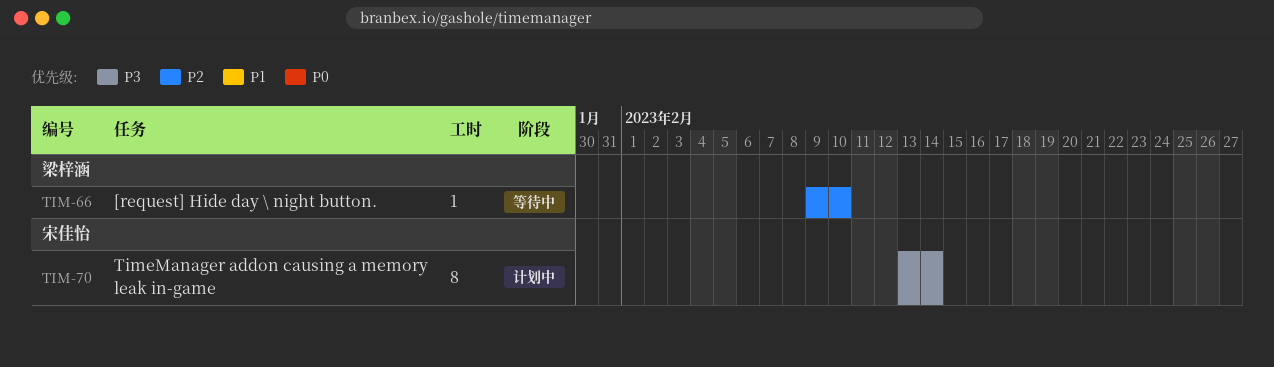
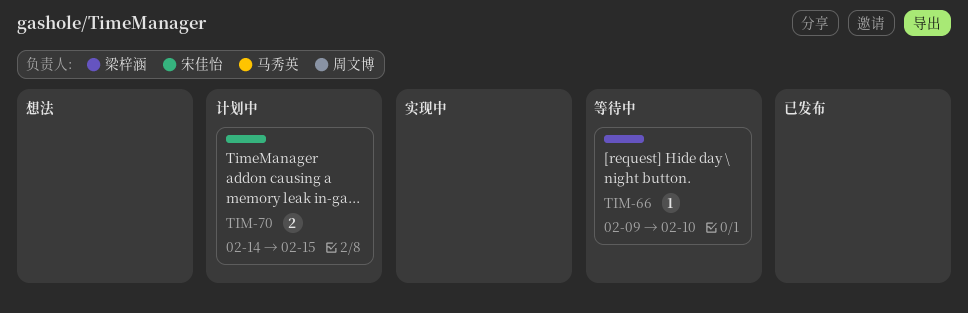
TIM-70, estimate: 8 -> 2
TIM-70, start: Feb 13 -> Feb 14
TIM-70, due: Feb 14 -> Feb 15

